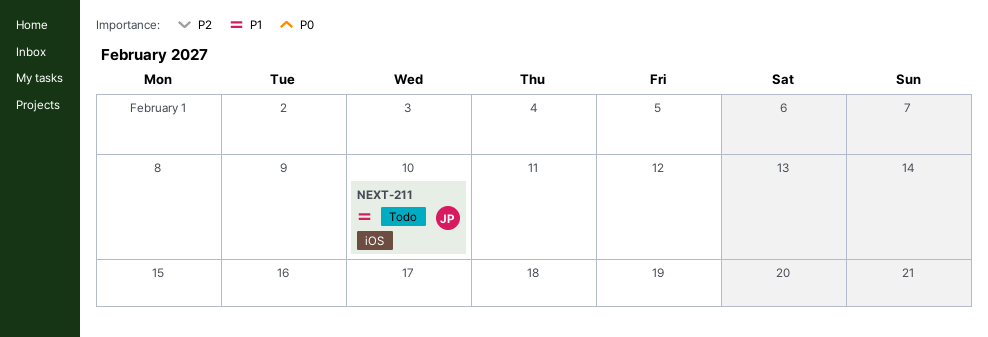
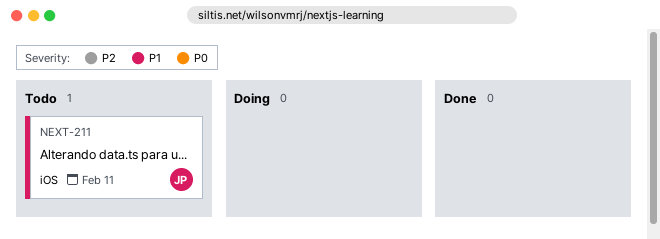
NEXT-211, due: Feb 10 -> Feb 11

